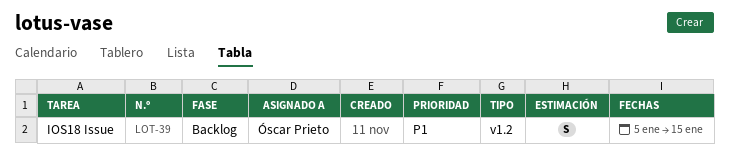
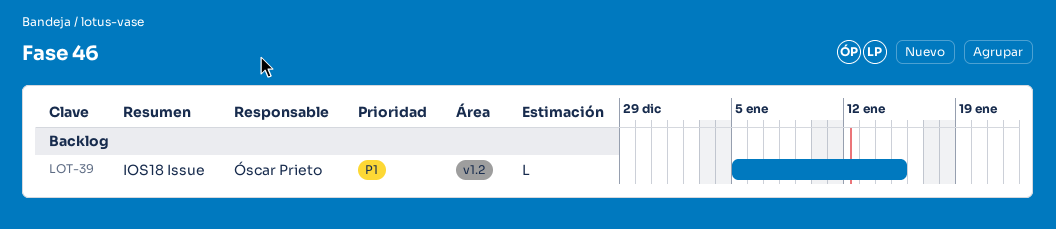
LOT-39, estimate: S -> L

